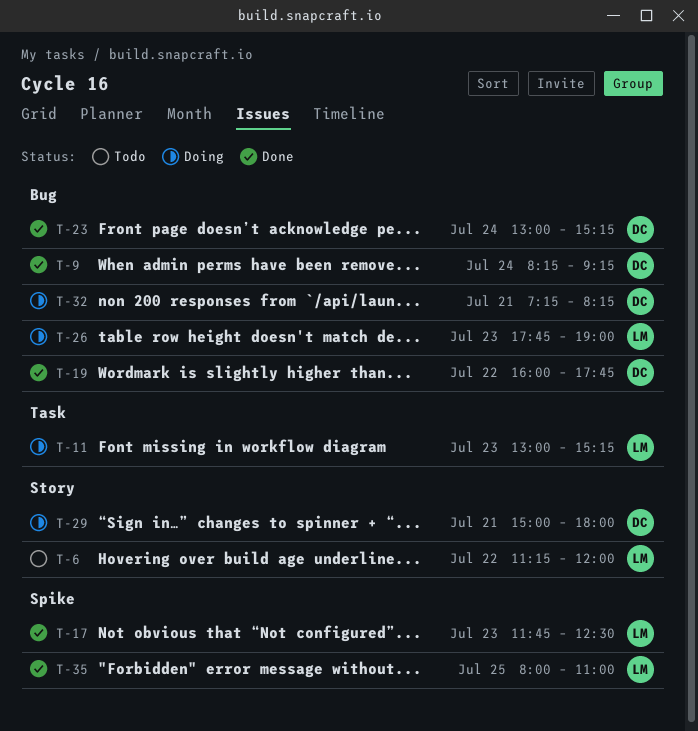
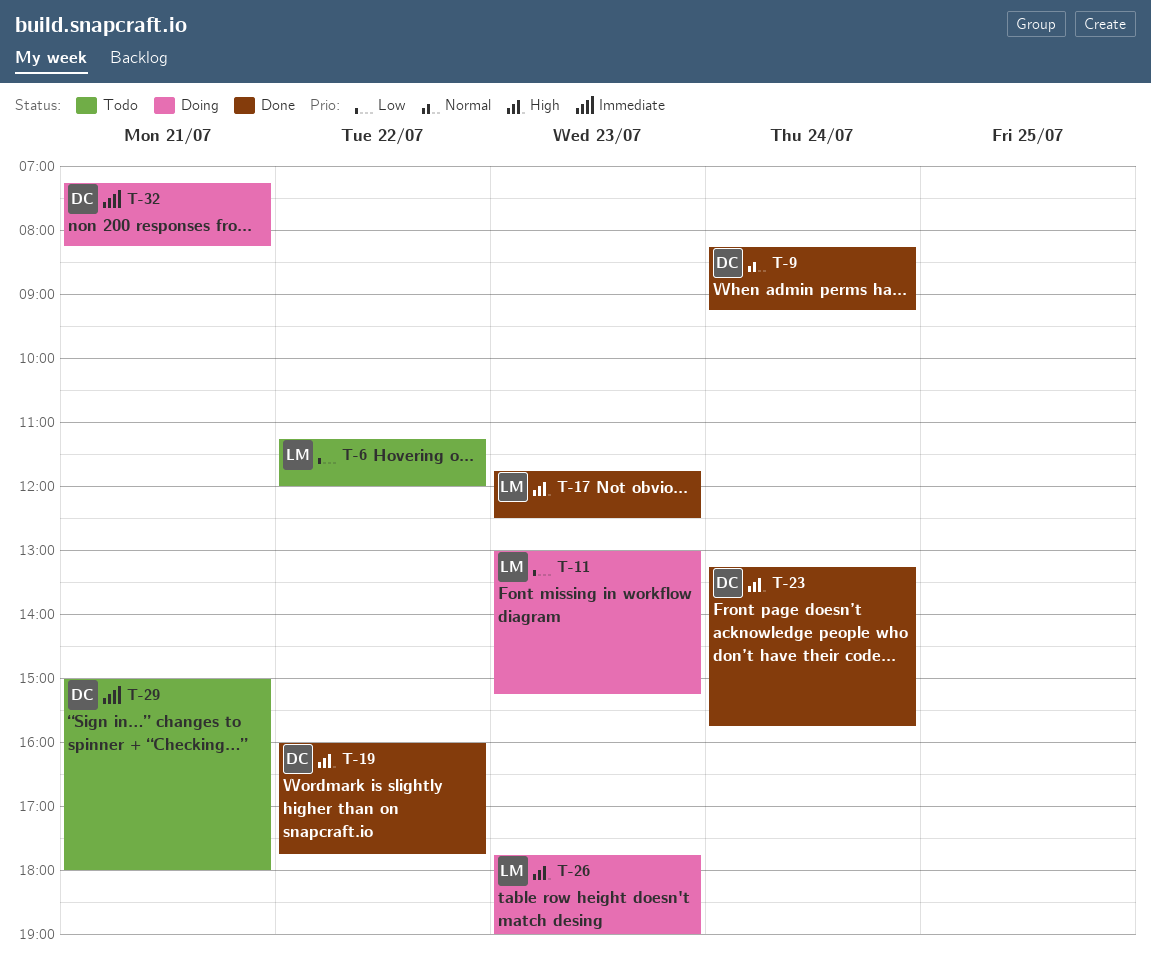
T-23, begins: 13:00 -> 13:15
T-23, ends: 15:15 -> 15:45
T-29, status: Doing -> Todo
T-35: present -> none

